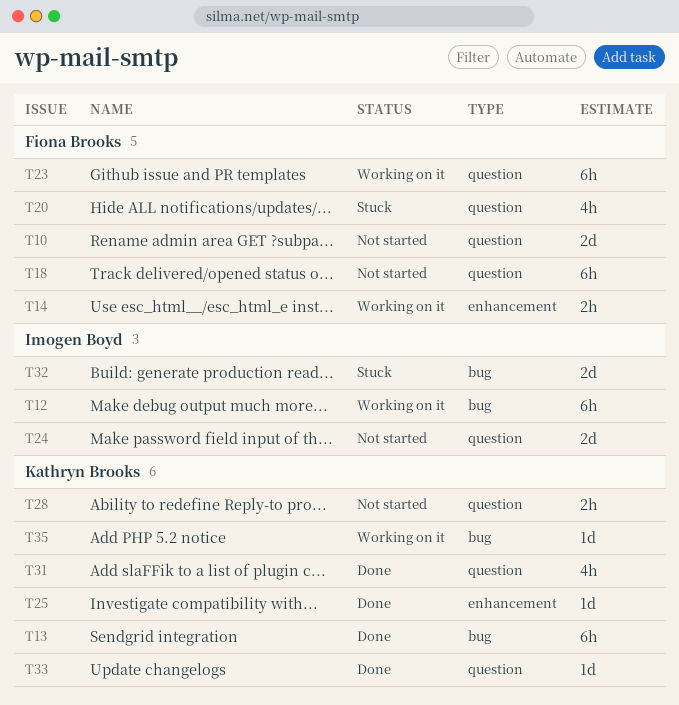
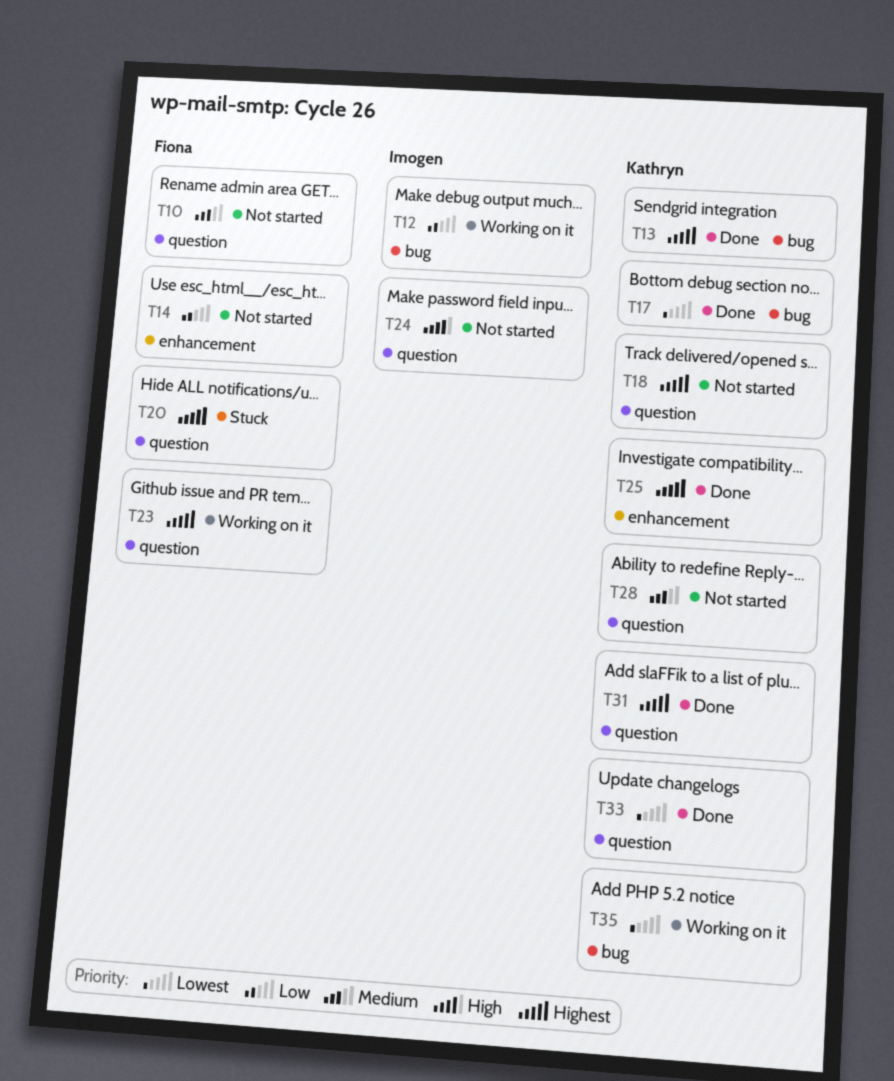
T14, status: Working on it -> Not started
T17: none -> present
T18, owner: Fiona Brooks -> Kathryn Brooks
T32: present -> none

